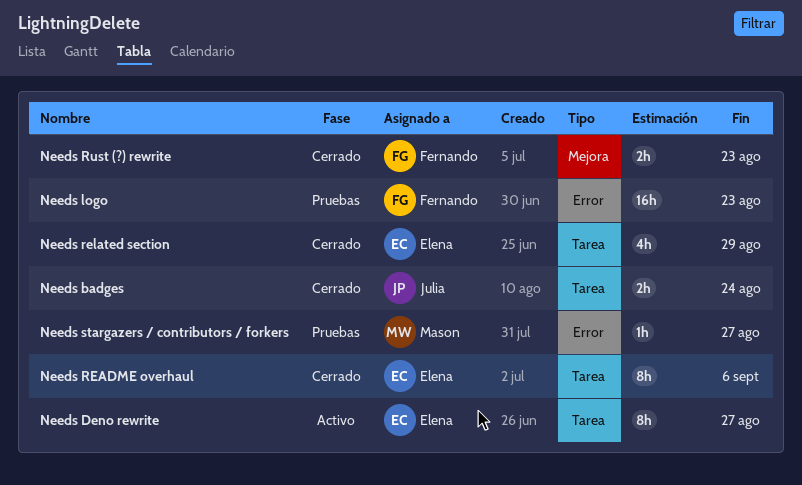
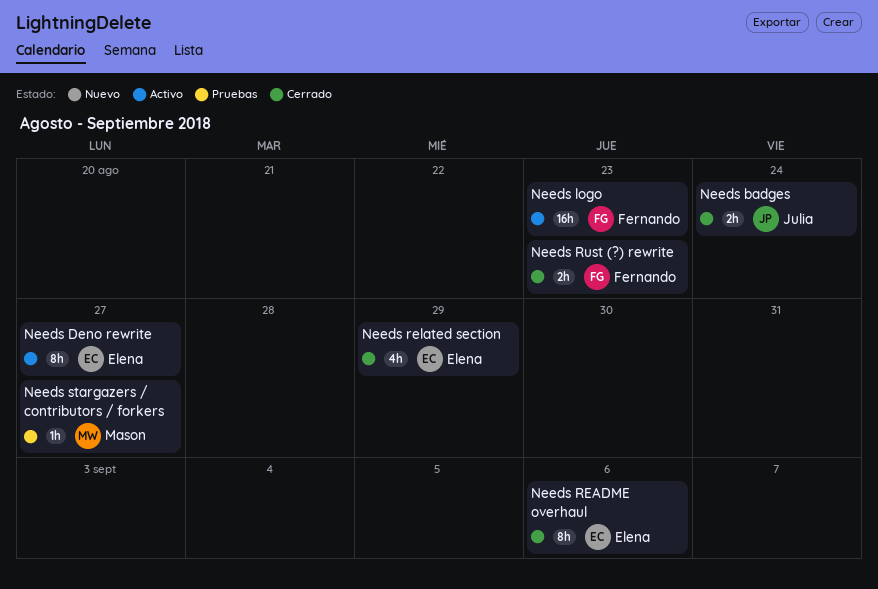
Needs logo, status: Pruebas -> Activo

